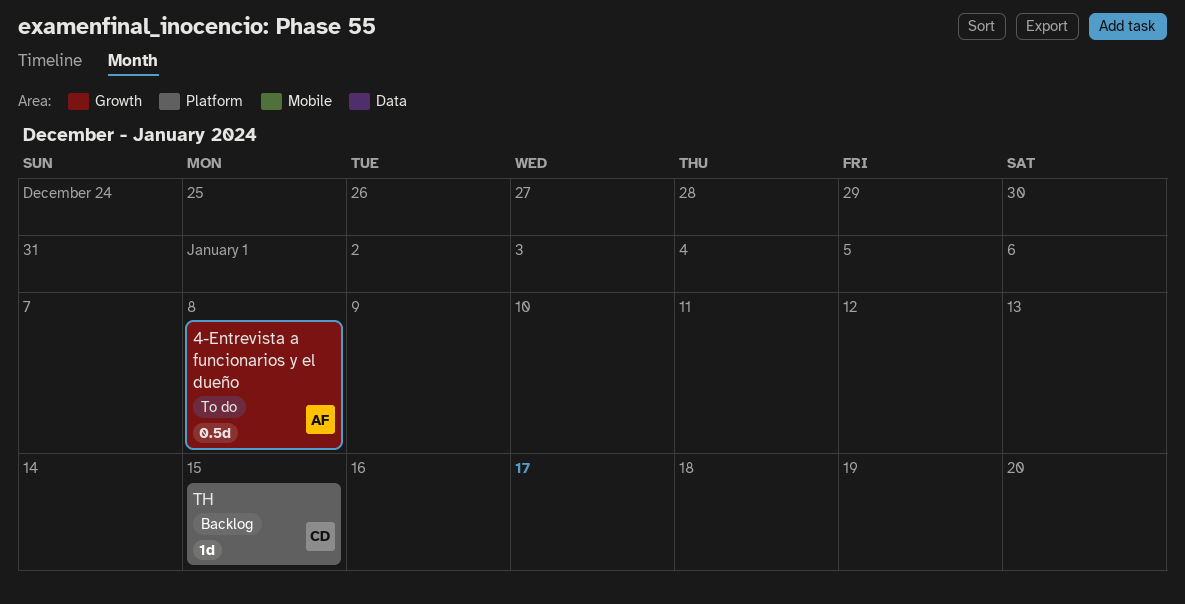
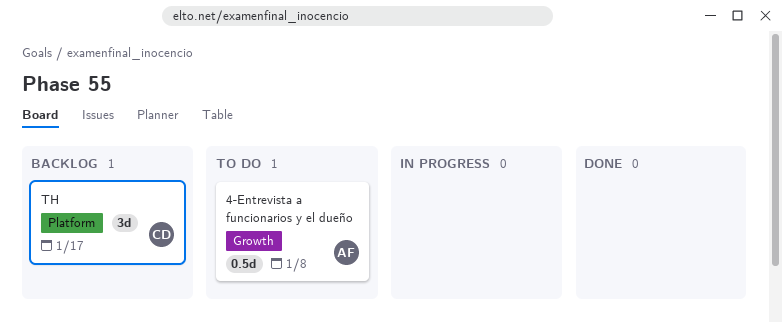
TH, estimate: 1d -> 3d
TH, due: Jan 15 -> Jan 17

